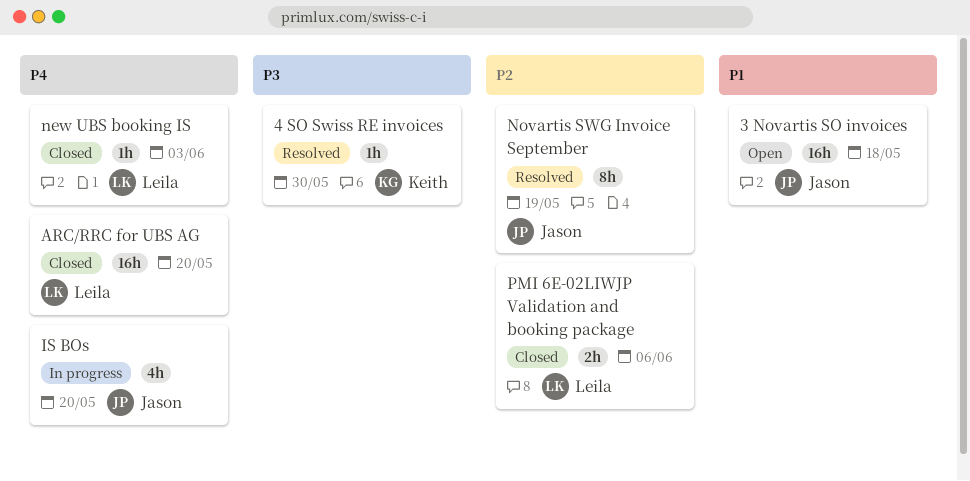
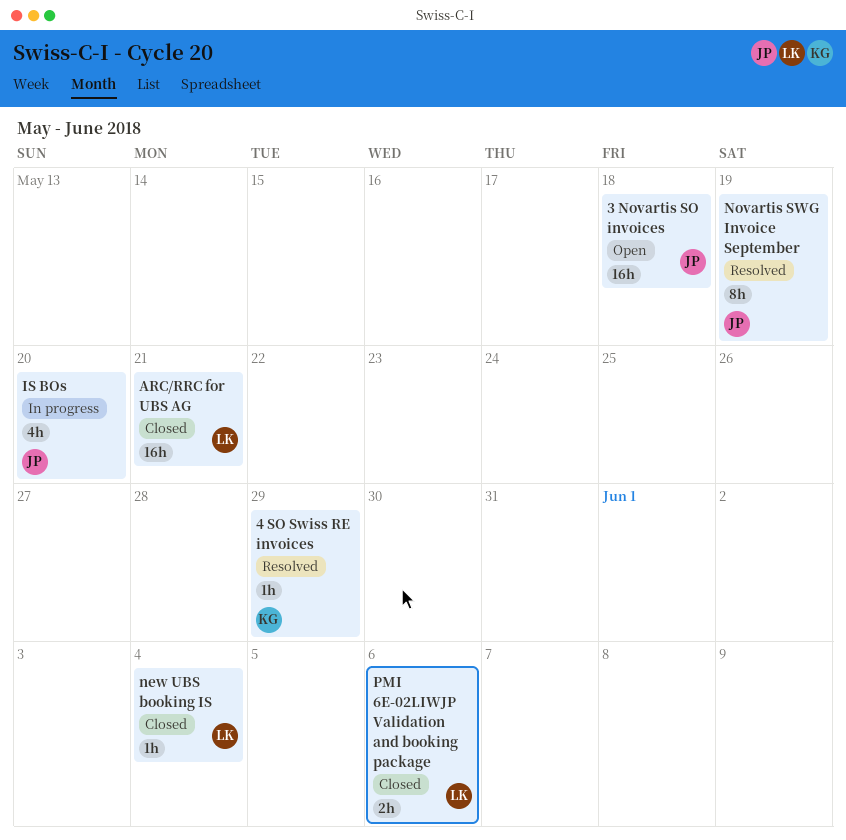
4 SO Swiss RE invoices, due: May 30 -> May 29
ARC/RRC for UBS AG, due: May 20 -> May 21
new UBS booking IS, due: Jun 3 -> Jun 4

